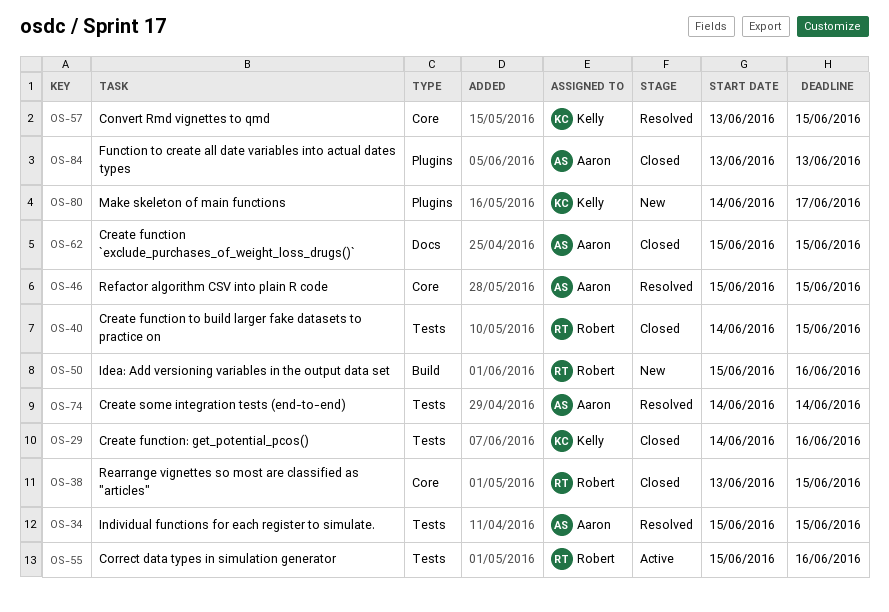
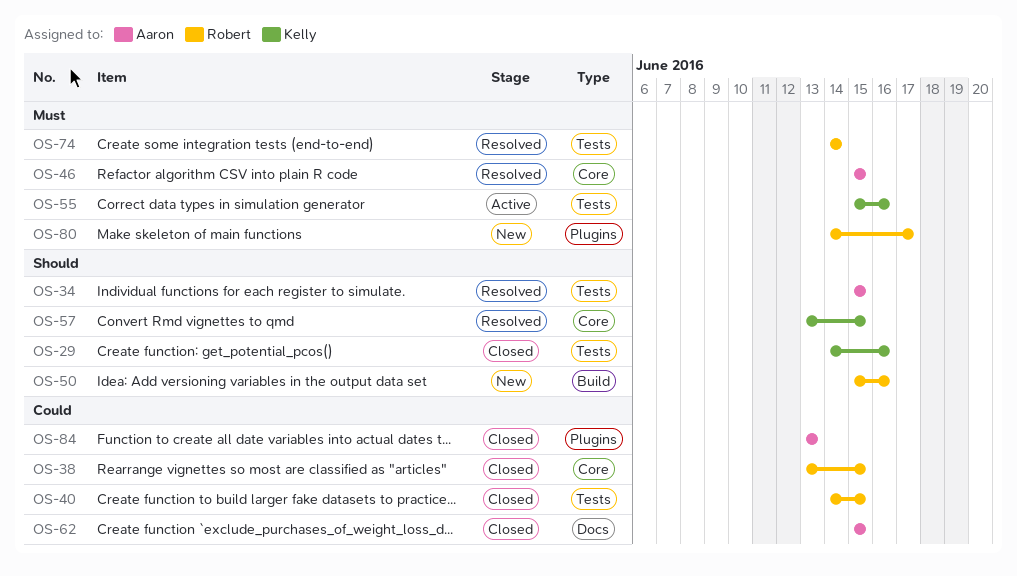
OS-55, owner: Robert -> Kelly
OS-74, owner: Aaron -> Robert
OS-80, owner: Kelly -> Robert

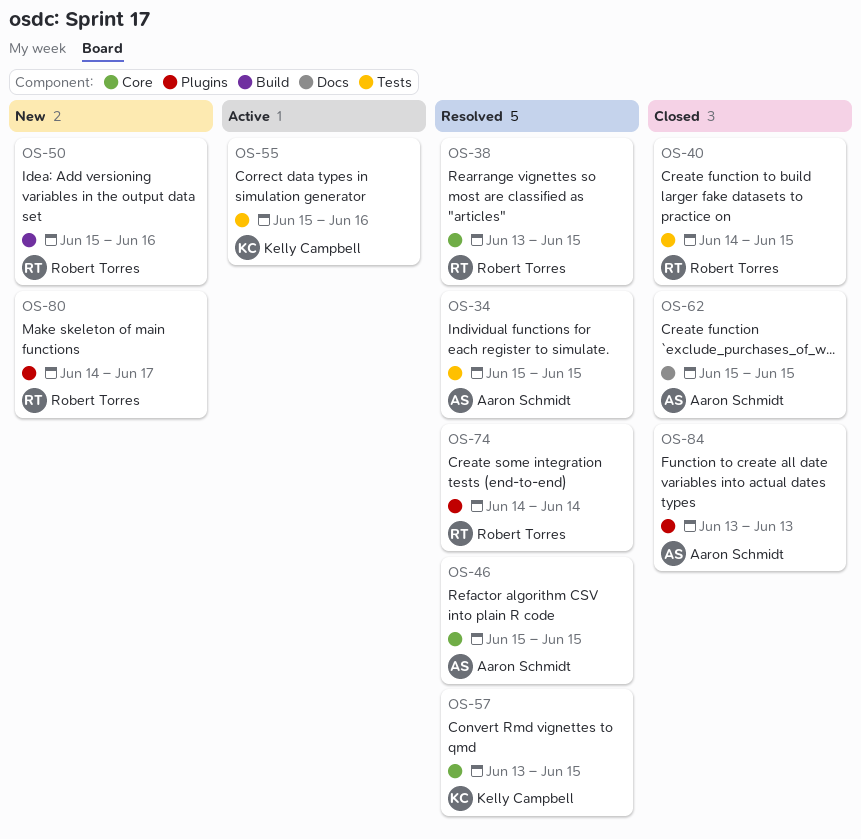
OS-29: present -> none
OS-38, status: Closed -> Resolved
OS-74, label: Tests -> Plugins

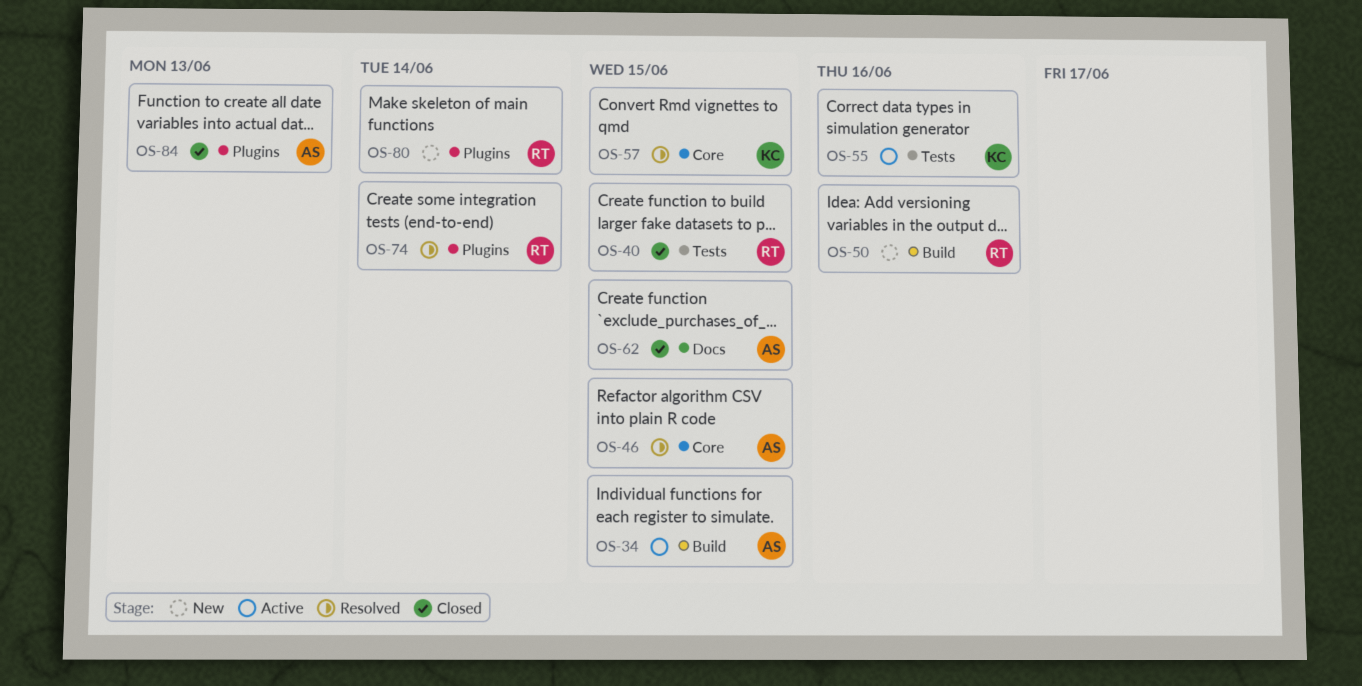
OS-34, status: Resolved -> Active
OS-34, label: Tests -> Build
OS-38: present -> none
OS-80, due: Jun 17 -> Jun 14

